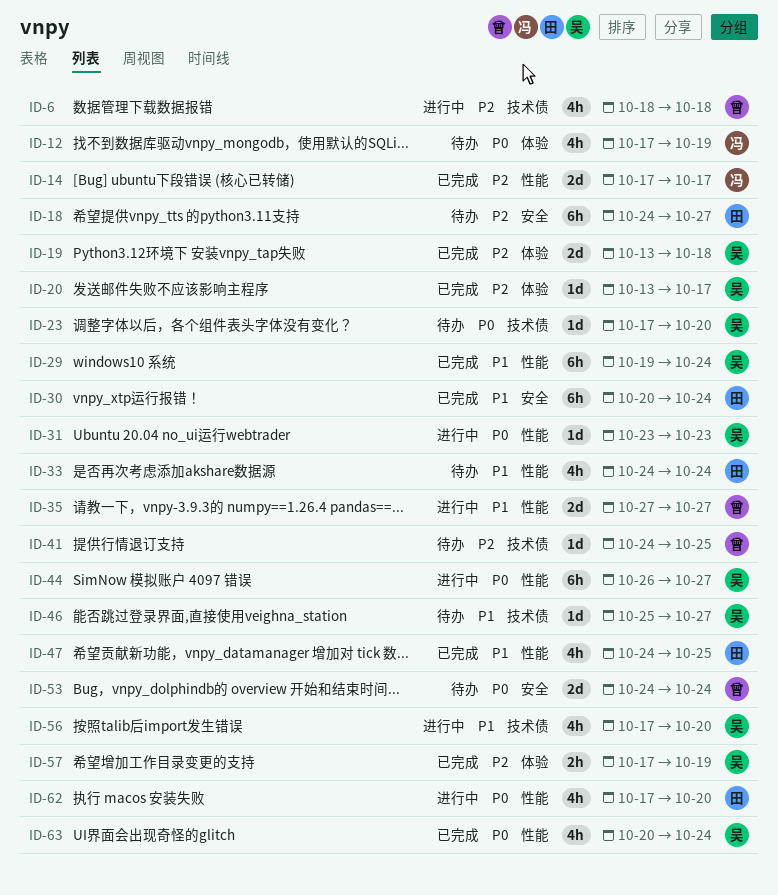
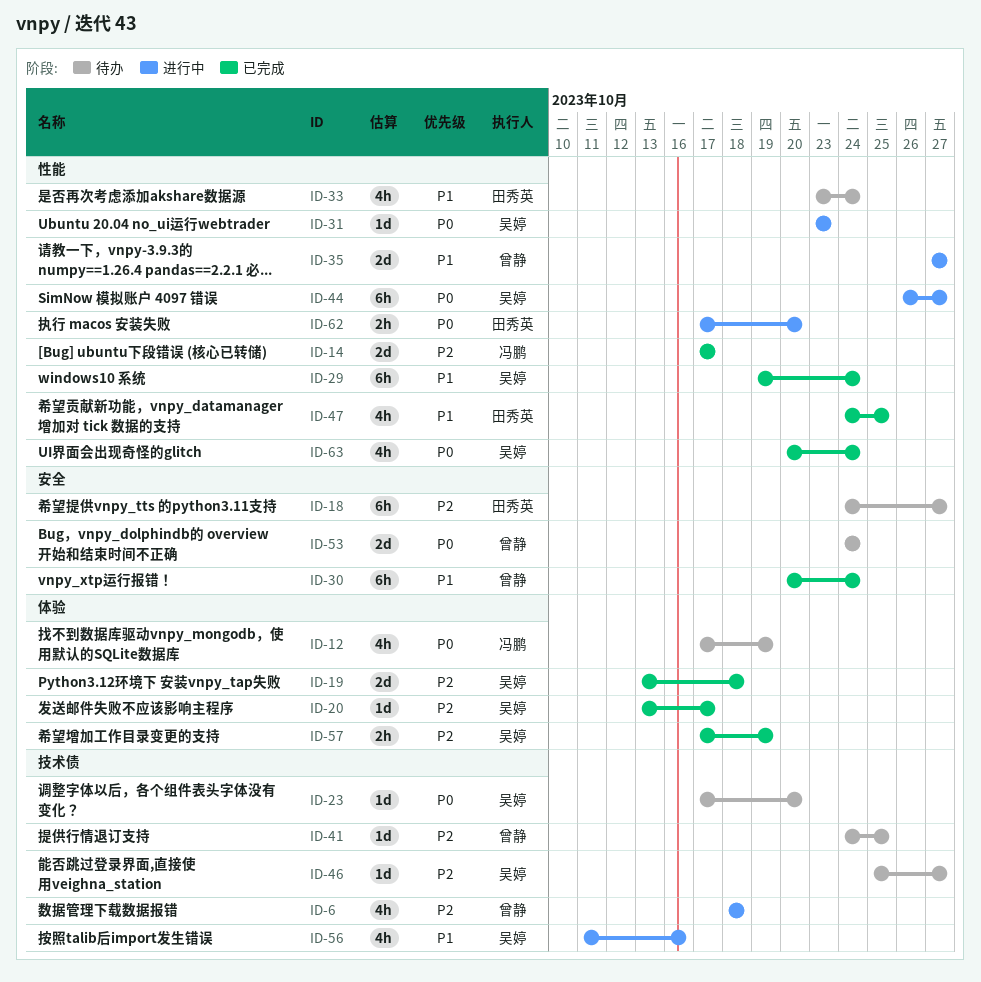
ID-30, owner: 田秀英 -> 曾静
ID-33, start: Oct 24 -> Oct 23
ID-46, priority: P1 -> P2
ID-56, start: Oct 17 -> Oct 11
ID-56, due: Oct 20 -> Oct 16
ID-62, estimate: 4h -> 2h

